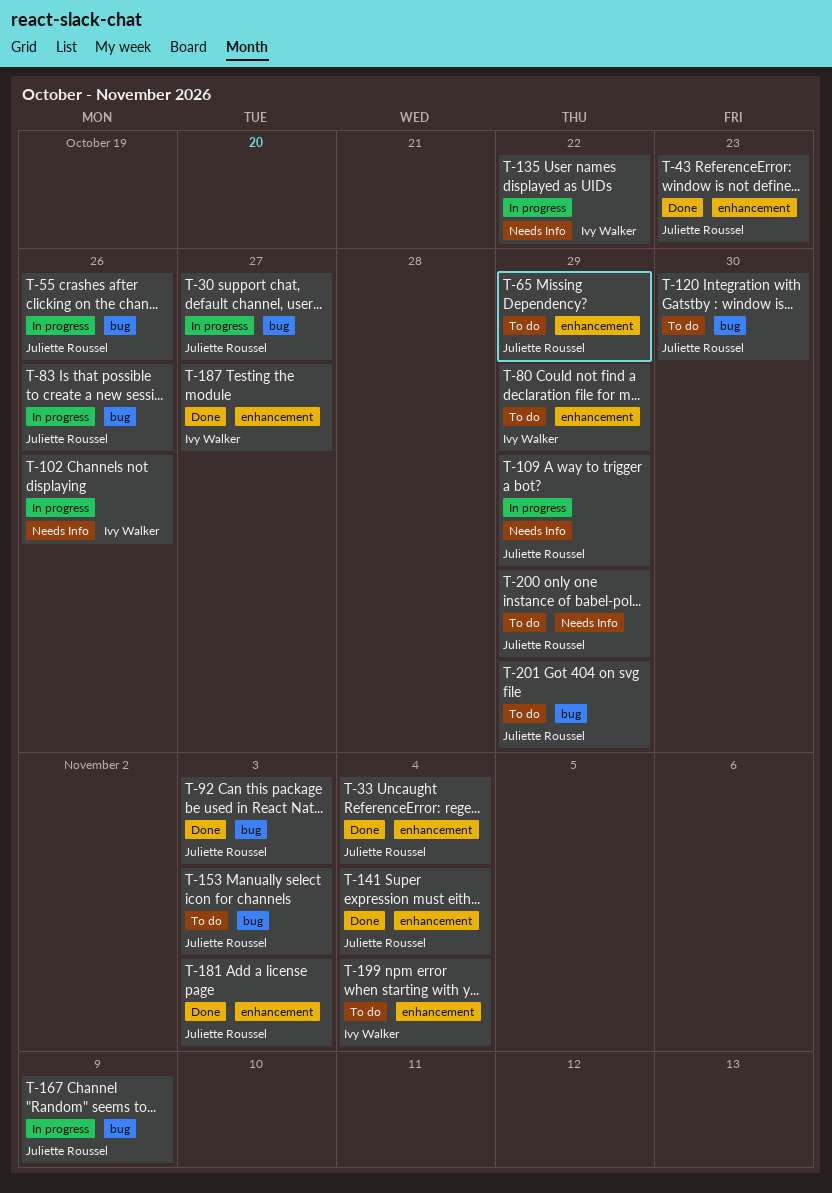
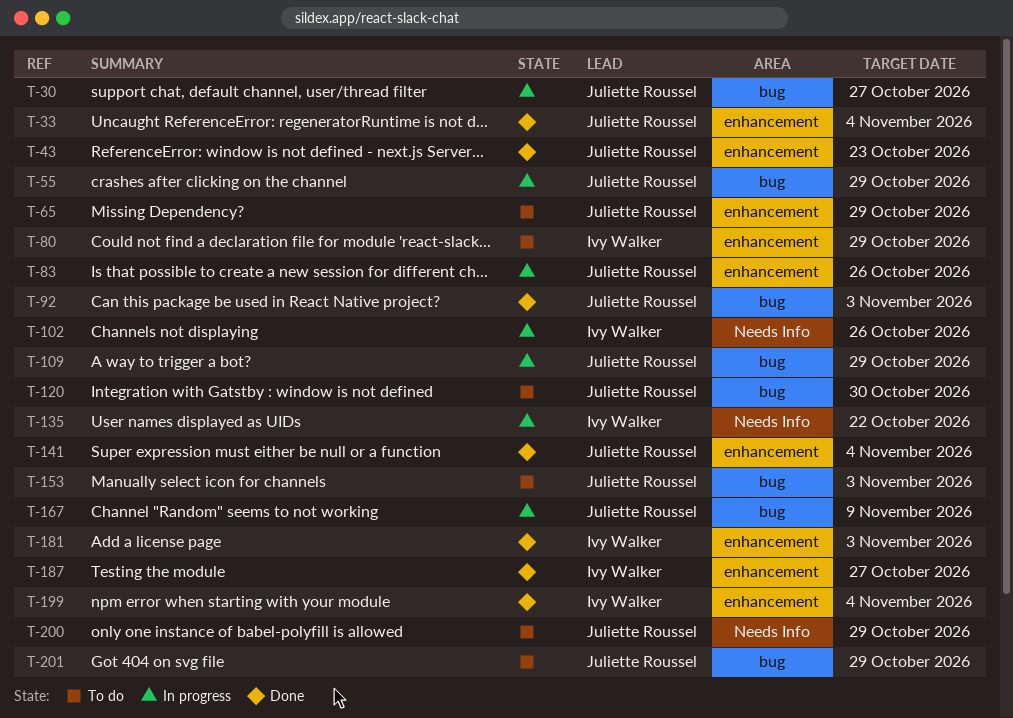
T-55, due: Oct 26 -> Oct 29
T-83, label: bug -> enhancement
T-109, label: Needs Info -> bug
T-181, owner: Juliette Roussel -> Ivy Walker
T-199, status: To do -> Done

